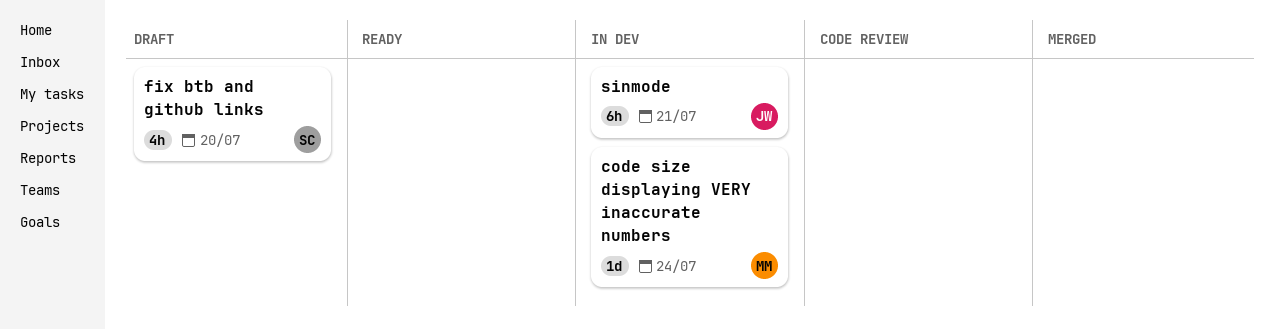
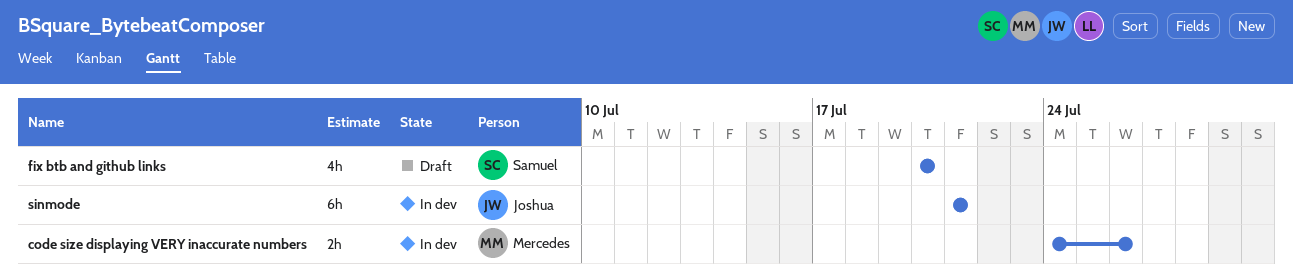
code size displaying VERY inaccurate numbers, estimate: 1d -> 2h
code size displaying VERY inaccurate numbers, due: Jul 24 -> Jul 26

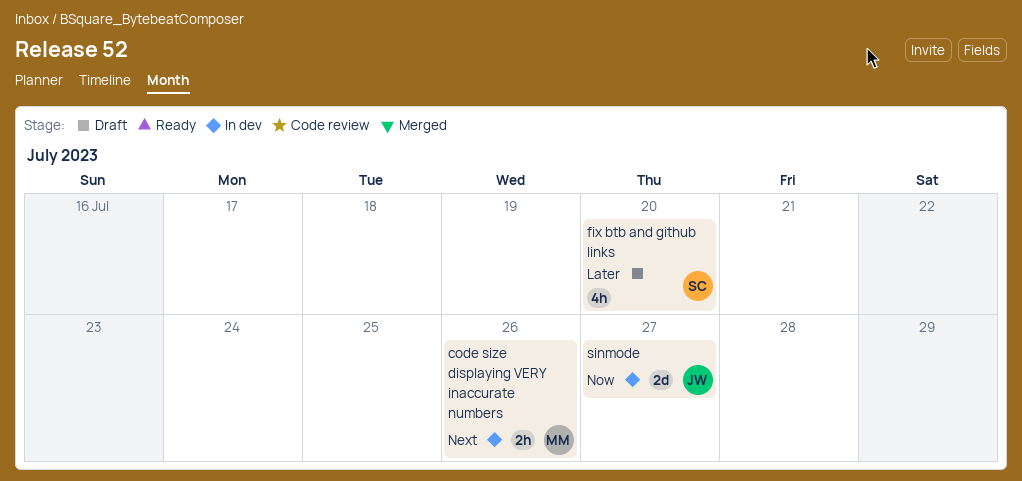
sinmode, estimate: 6h -> 2d
sinmode, due: Jul 21 -> Jul 27

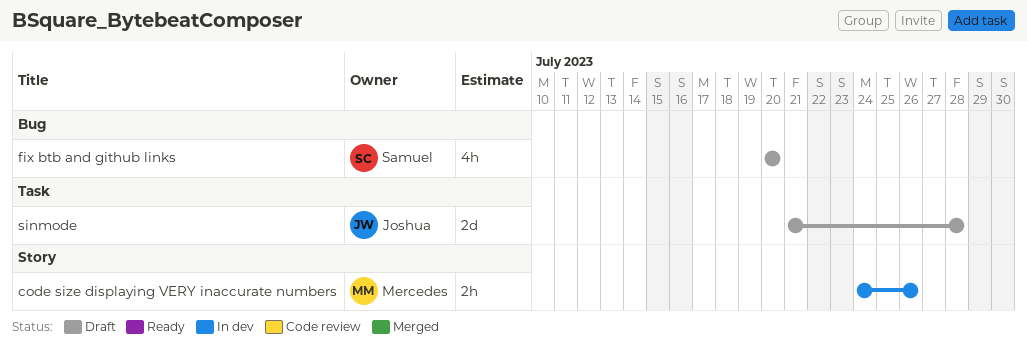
sinmode, status: In dev -> Draft
sinmode, due: Jul 27 -> Jul 28

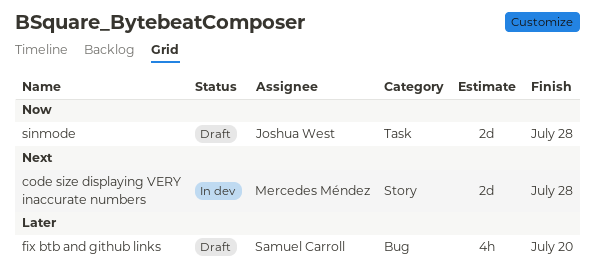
code size displaying VERY inaccurate numbers, estimate: 2h -> 2d
code size displaying VERY inaccurate numbers, due: Jul 26 -> Jul 28

